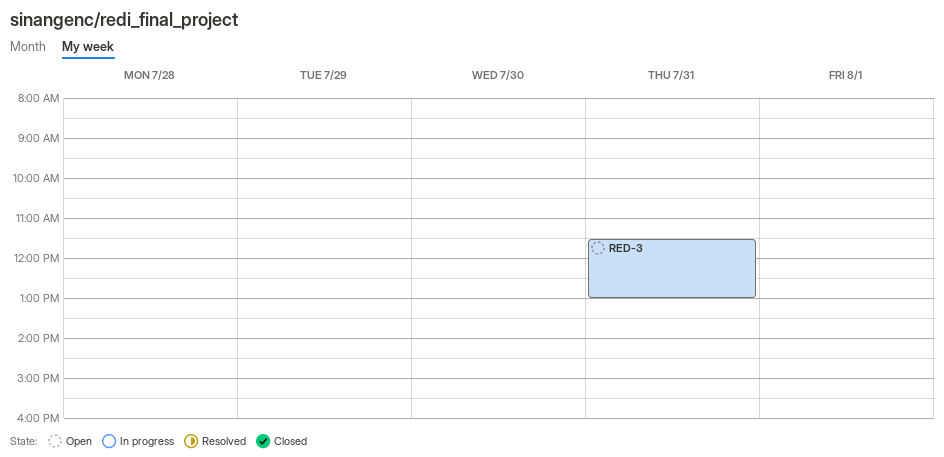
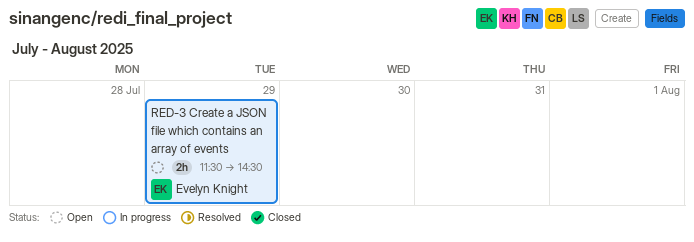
RED-3, day: Jul 31 -> Jul 29
RED-3, ends: 13:00 -> 14:30

